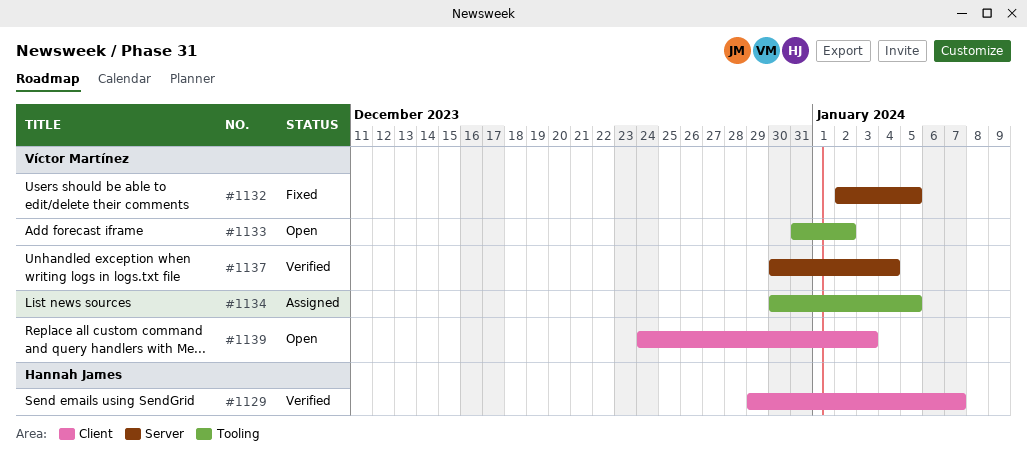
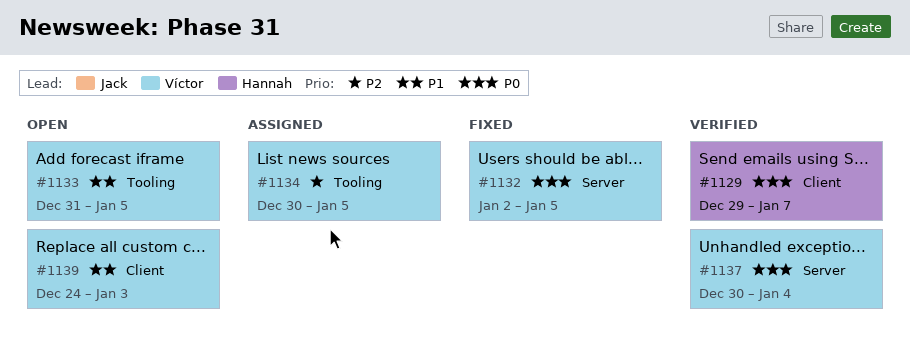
#1133, due: Jan 2 -> Jan 5

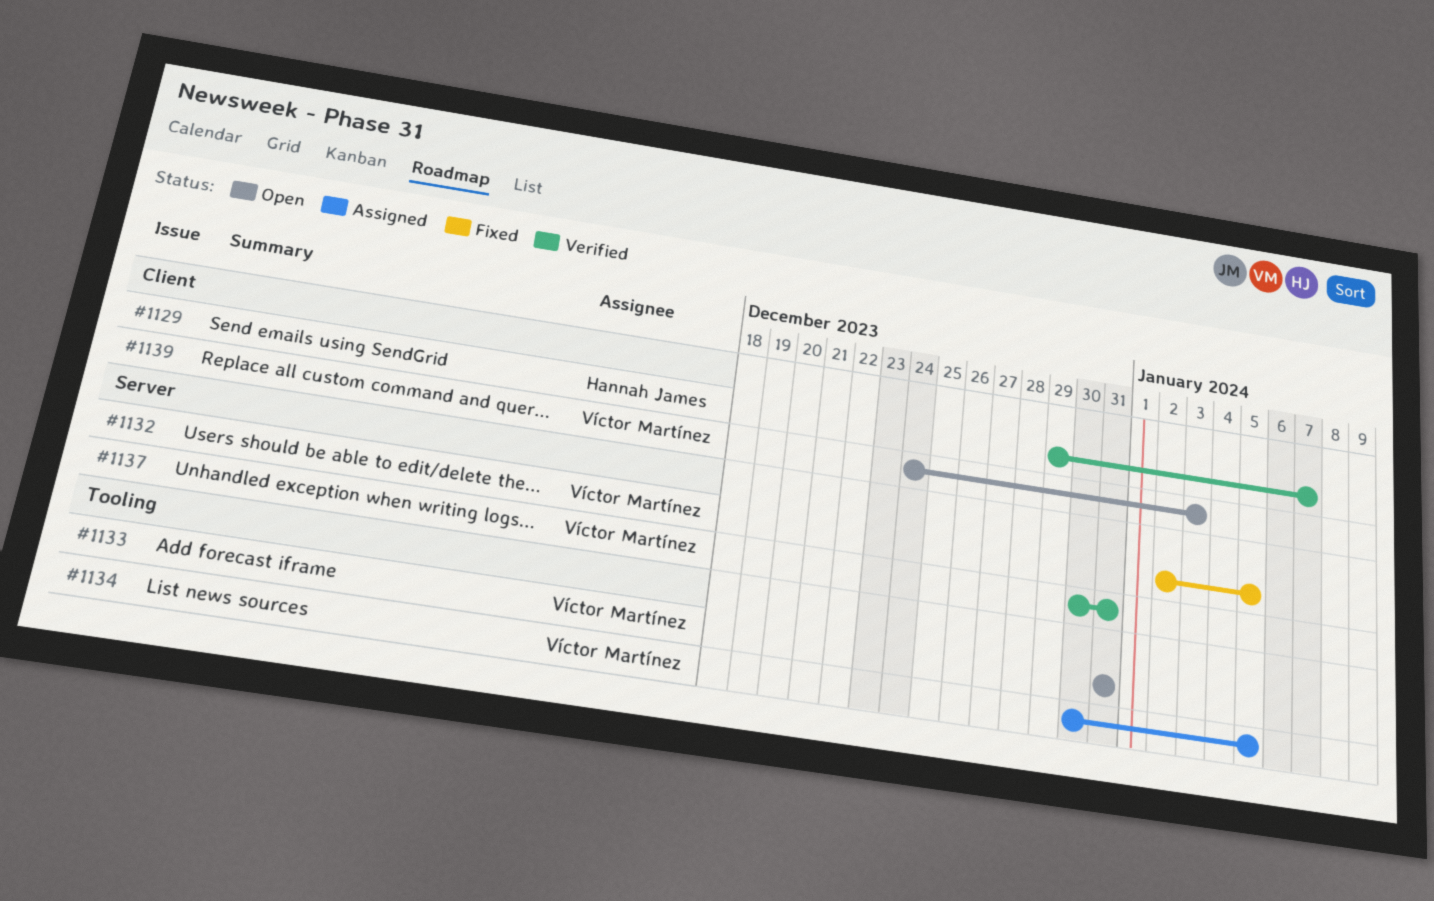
#1133, due: Jan 5 -> Dec 31
#1137, due: Jan 4 -> Dec 31

